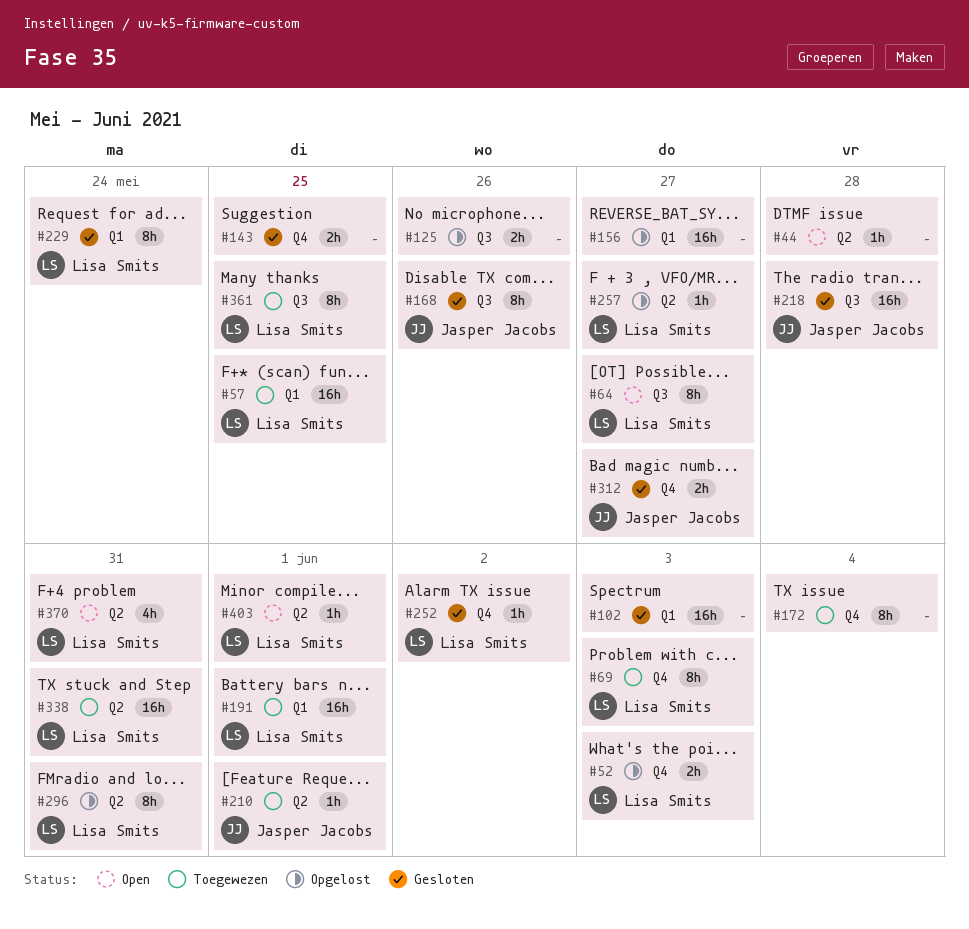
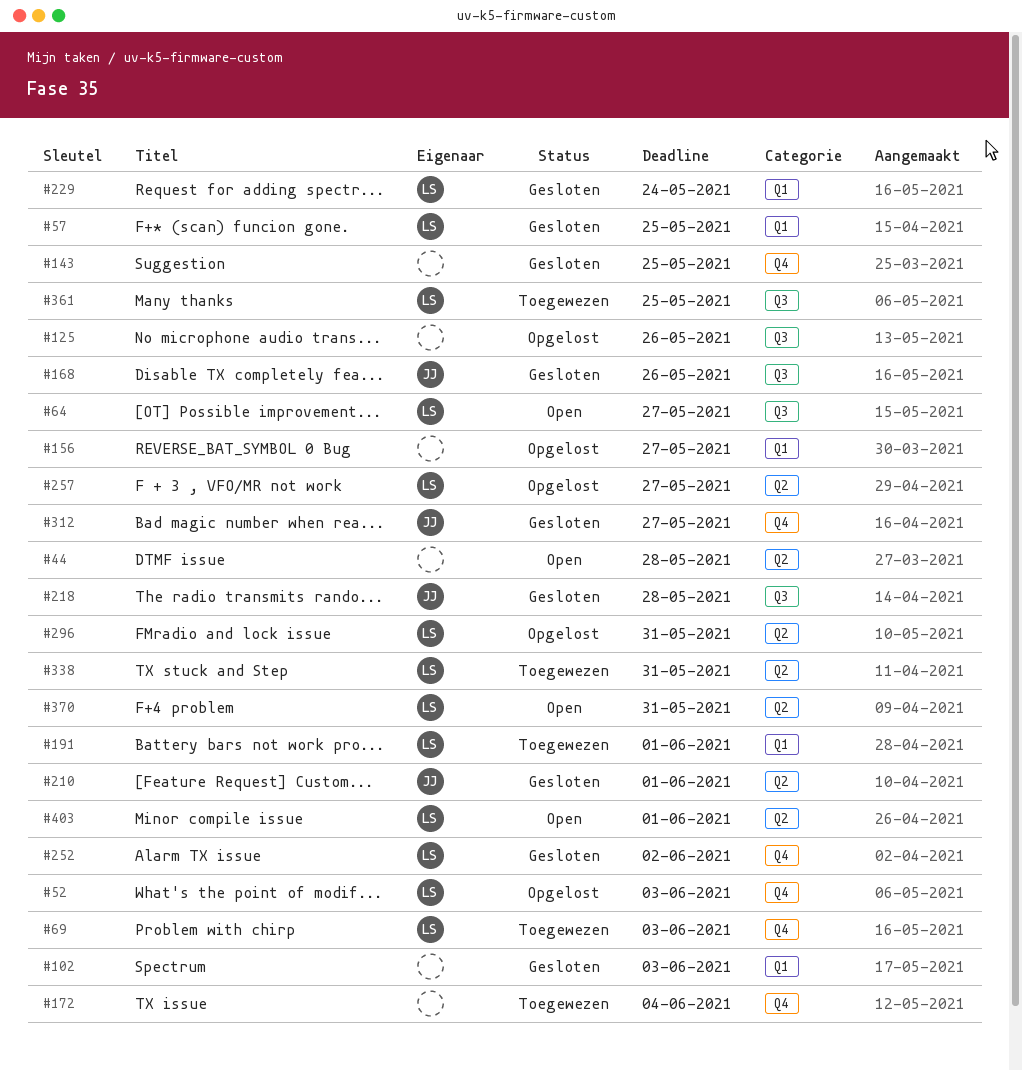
#57, status: Toegewezen -> Gesloten
#210, status: Toegewezen -> Gesloten

